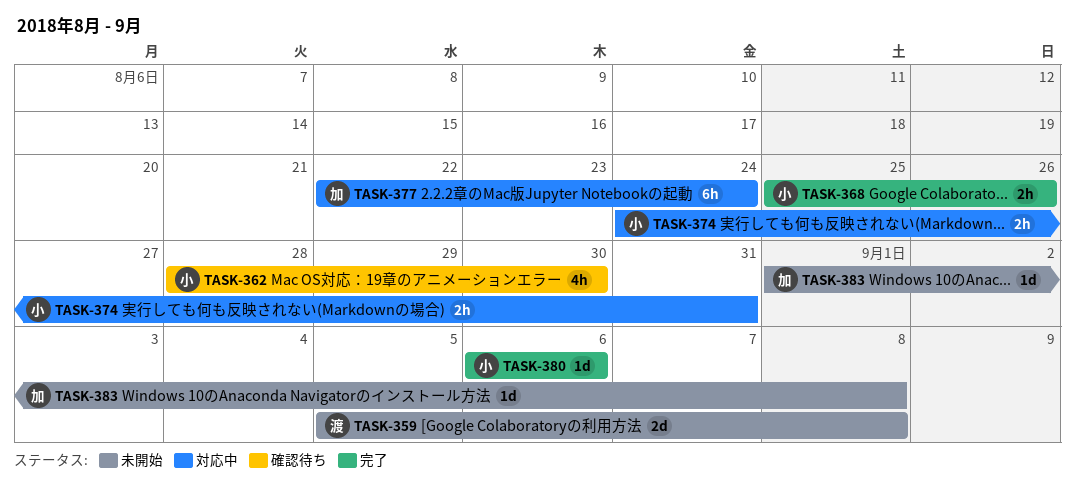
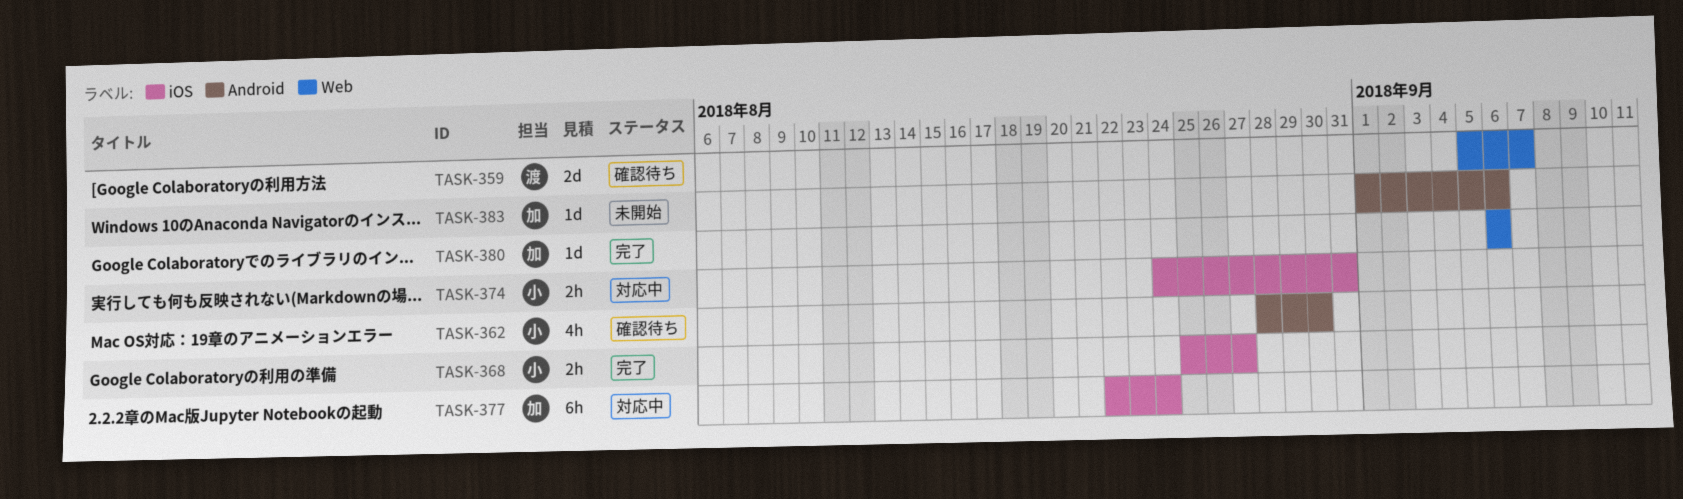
TASK-359, status: 未開始 -> 確認待ち
TASK-359, due: Sep 8 -> Sep 7
TASK-368, due: Aug 26 -> Aug 27
TASK-380, owner: 小 -> 加
TASK-383, due: Sep 8 -> Sep 6

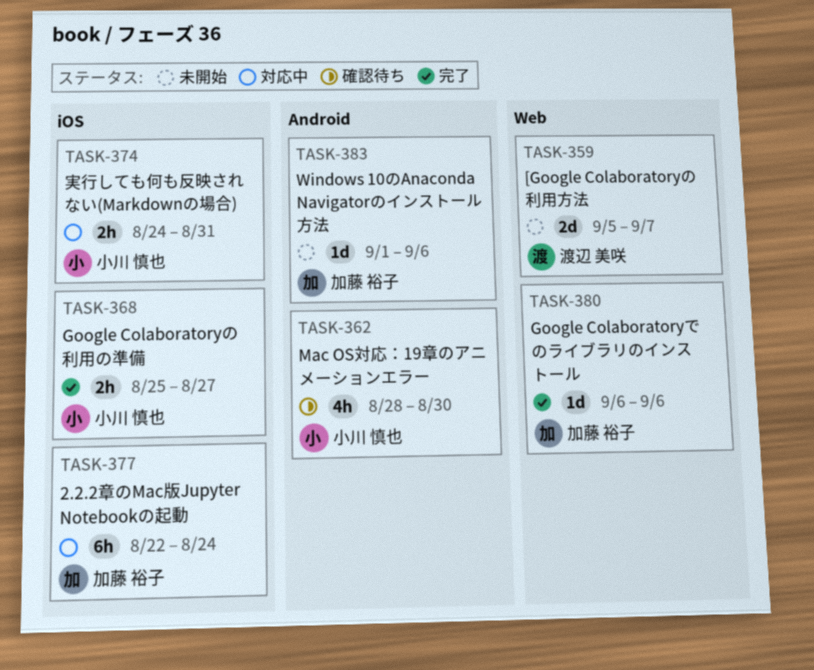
TASK-359, status: 確認待ち -> 未開始

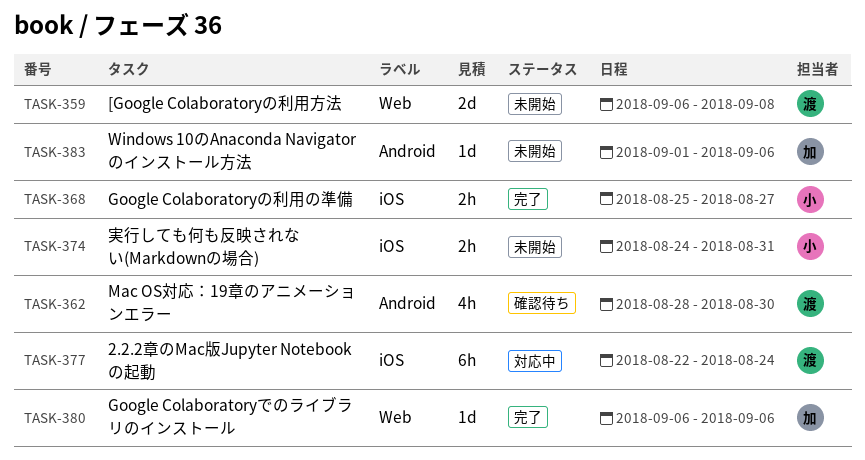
TASK-359, start: Sep 5 -> Sep 6
TASK-359, due: Sep 7 -> Sep 8
TASK-362, owner: 小川 慎也 -> 渡辺 美咲
TASK-374, status: 対応中 -> 未開始
TASK-377, owner: 加藤 裕子 -> 渡辺 美咲

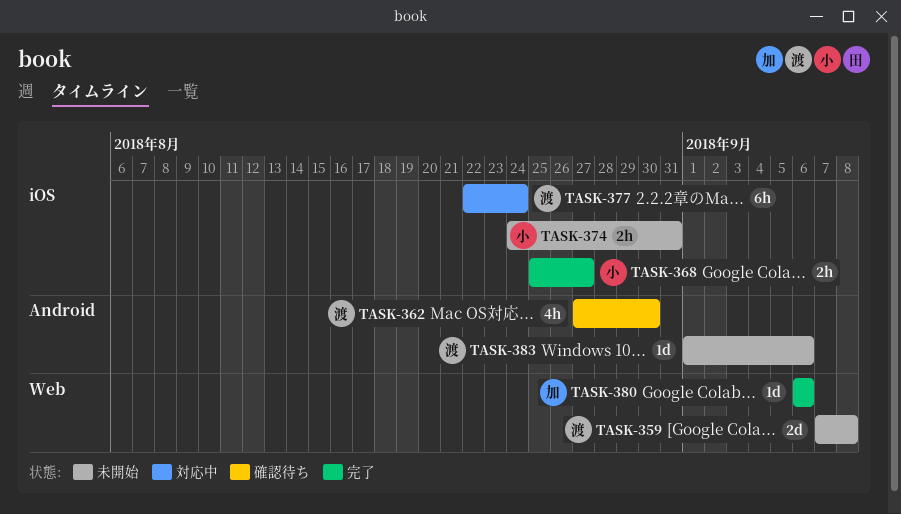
TASK-359, start: Sep 6 -> Sep 7
TASK-362, start: Aug 28 -> Aug 27
TASK-383, owner: 加 -> 渡

